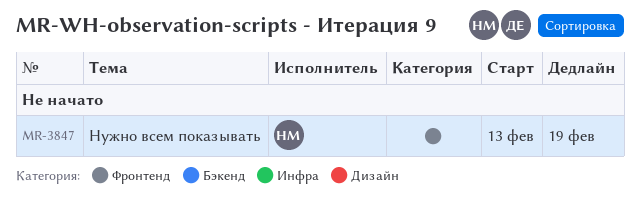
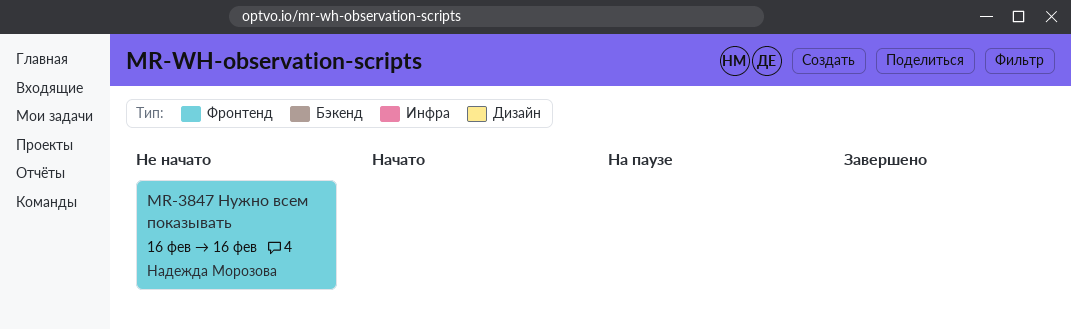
MR-3847, start: Feb 13 -> Feb 16
MR-3847, due: Feb 19 -> Feb 16

